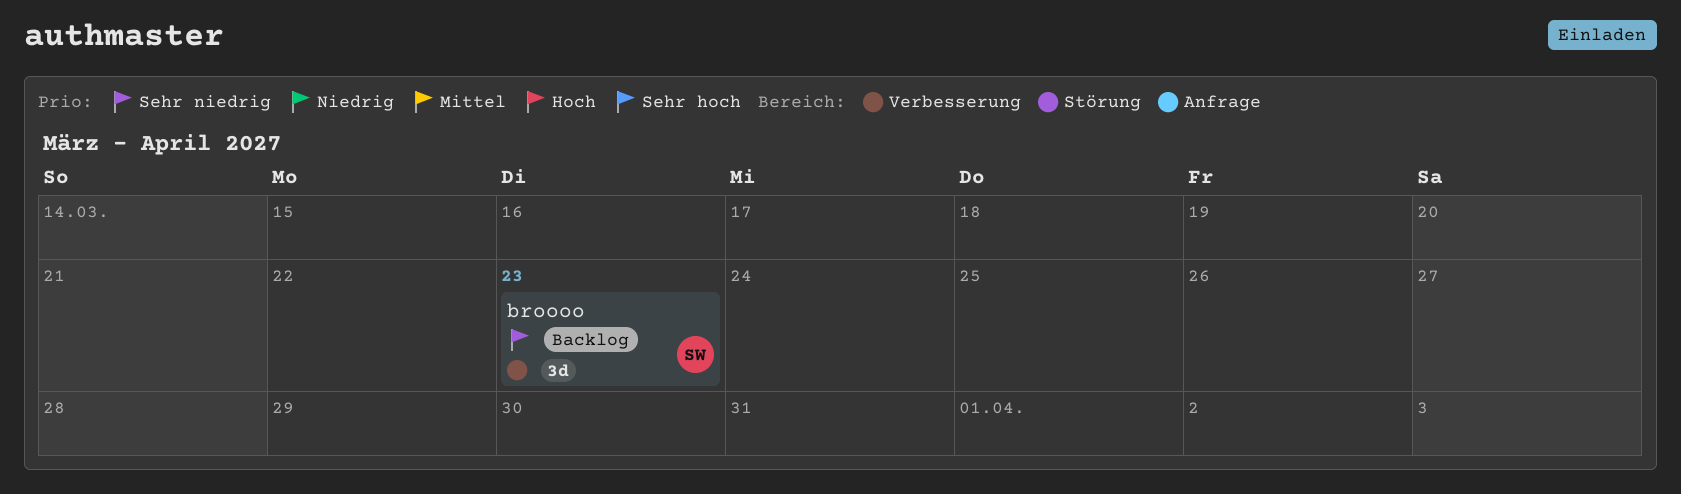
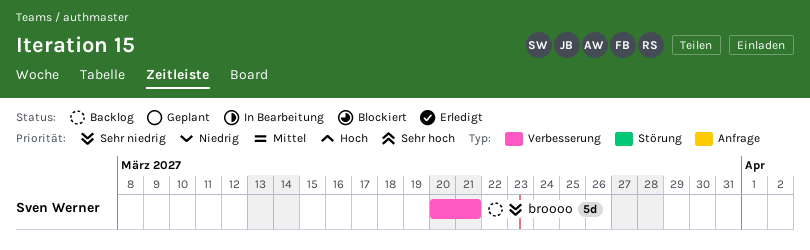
broooo, estimate: 3d -> 5d
broooo, due: Mar 23 -> Mar 21

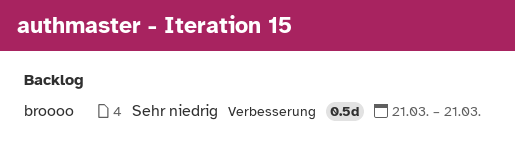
broooo, estimate: 5d -> 0.5d
broooo, start: Mar 20 -> Mar 21

